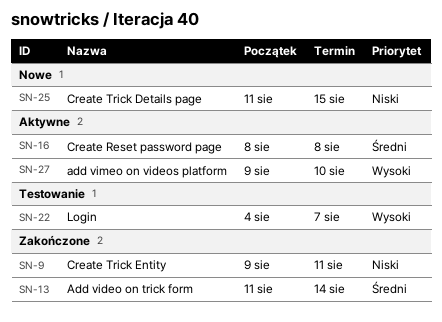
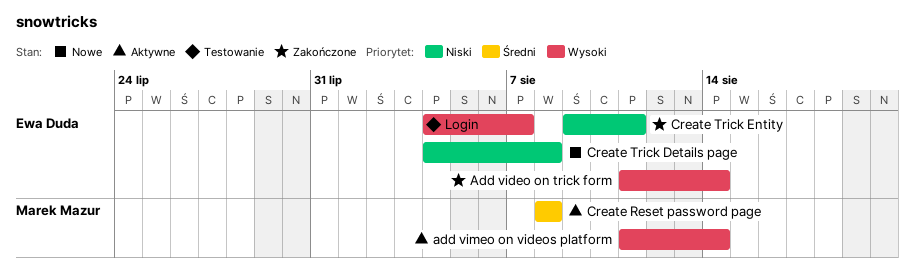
Add video on trick form, priority: Średni -> Wysoki
add vimeo on videos platform, start: Aug 9 -> Aug 11
add vimeo on videos platform, due: Aug 10 -> Aug 14
Create Trick Details page, start: Aug 11 -> Aug 4
Create Trick Details page, due: Aug 15 -> Aug 8

